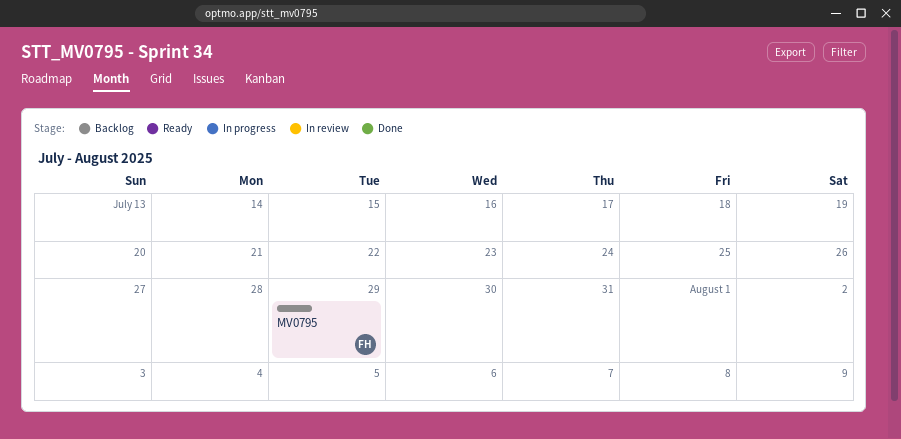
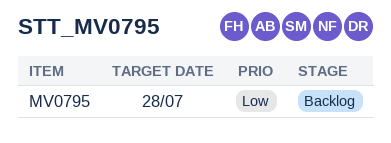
MV0795, due: Jul 29 -> Jul 28

